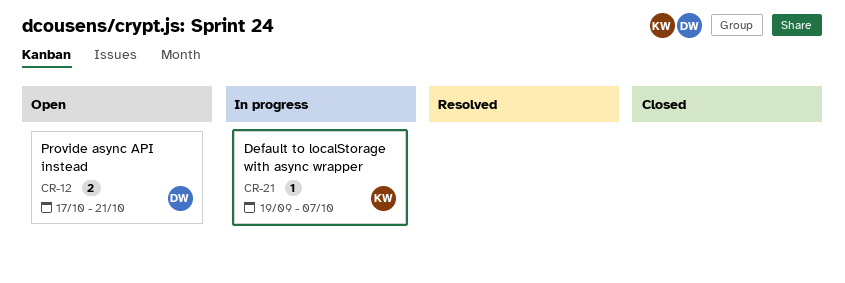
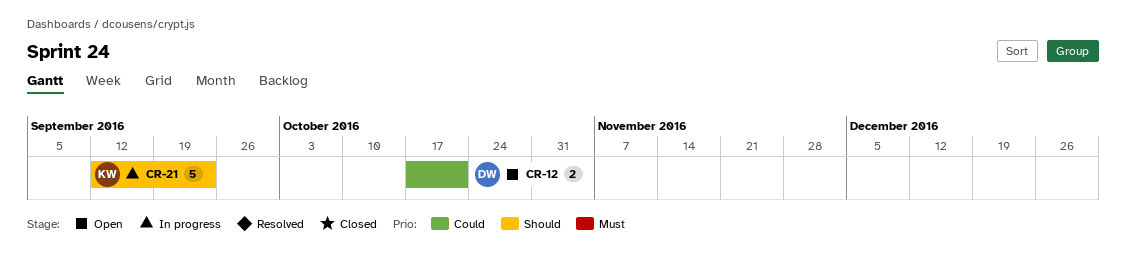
CR-21, estimate: 1 -> 5
CR-21, start: Sep 19 -> Sep 12
CR-21, due: Oct 7 -> Sep 23

